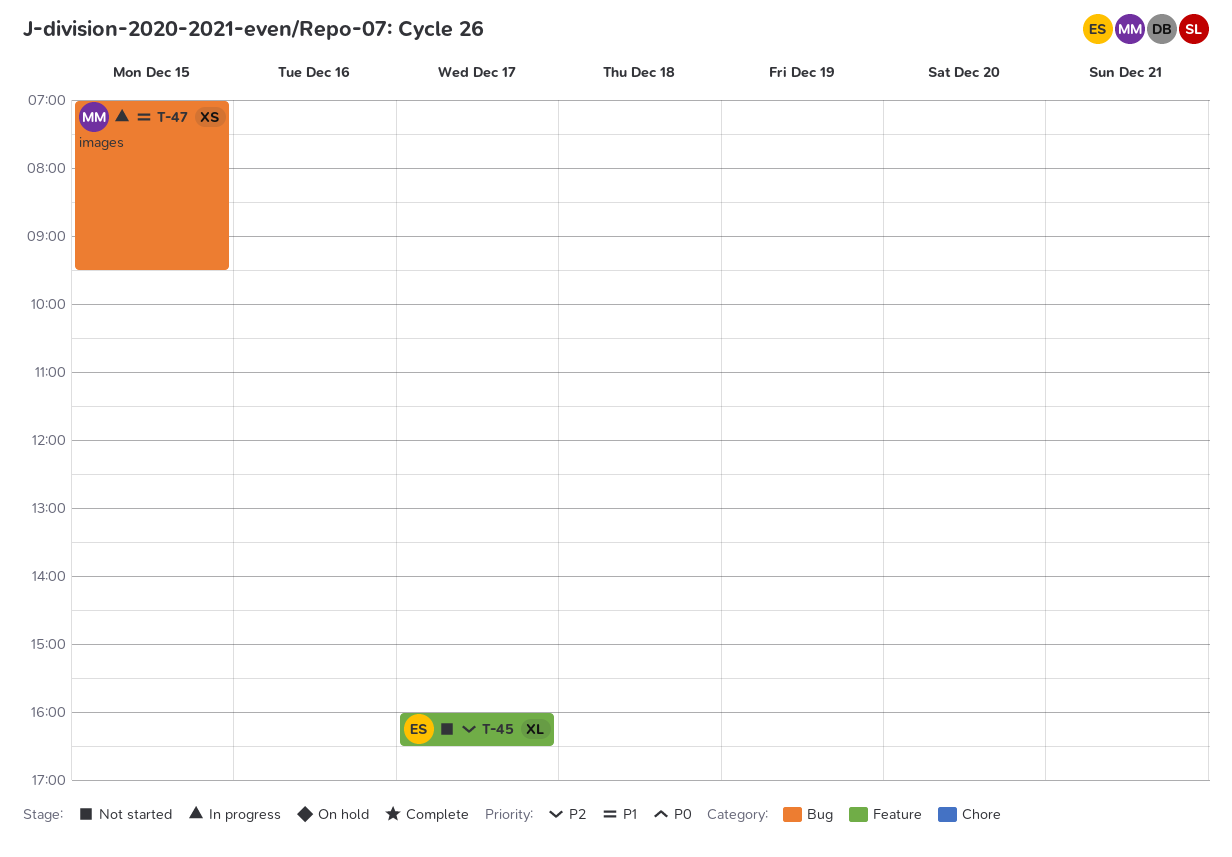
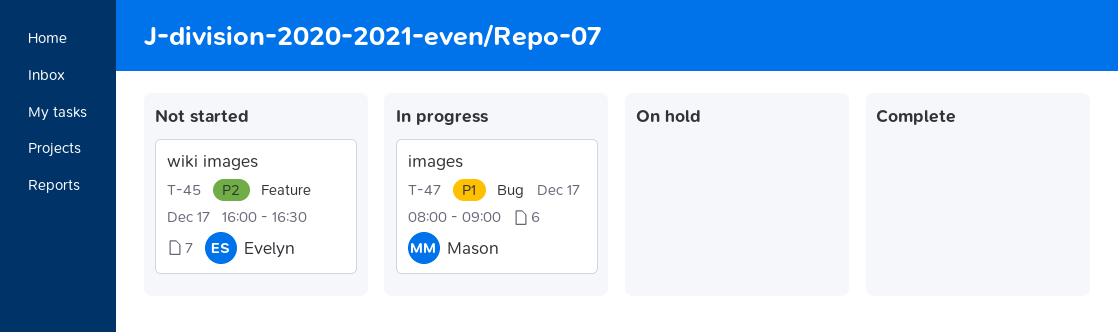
T-47, day: Dec 15 -> Dec 17
T-47, begins: 07:00 -> 08:00
T-47, ends: 09:30 -> 09:00

